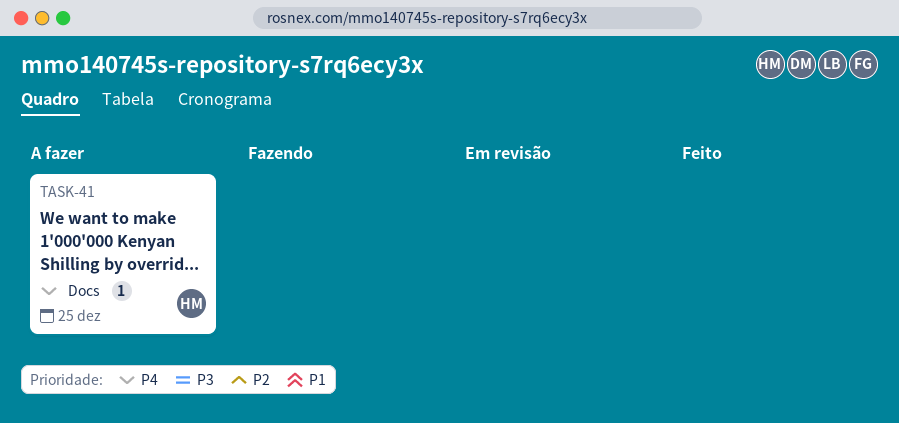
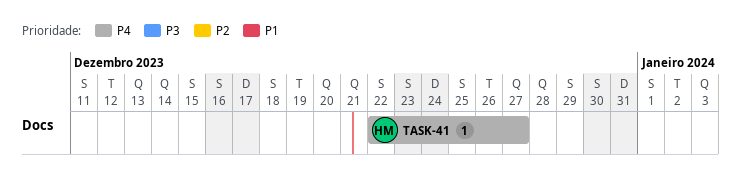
TASK-41, due: Dec 25 -> Dec 27

